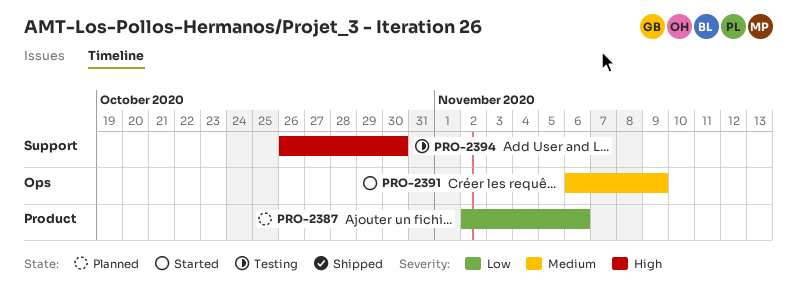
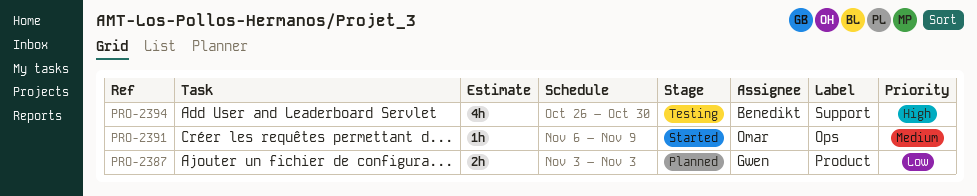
PRO-2387, start: Nov 2 -> Nov 3
PRO-2387, due: Nov 6 -> Nov 3

